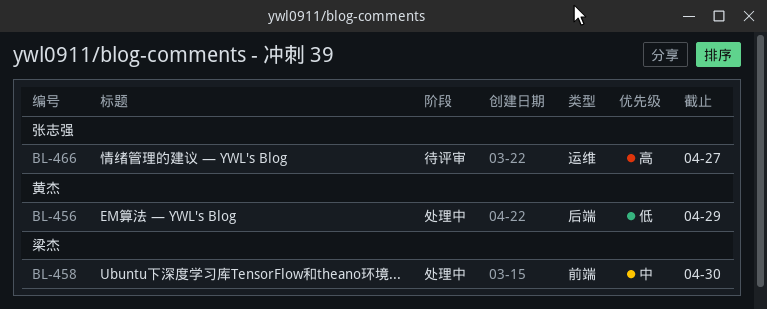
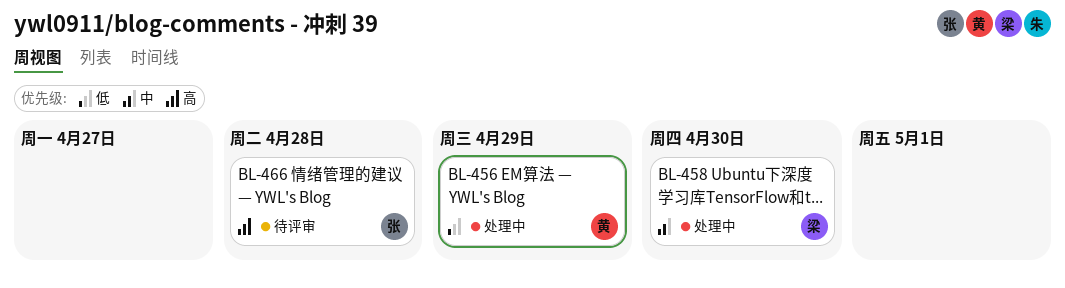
BL-466, due: Apr 27 -> Apr 28

